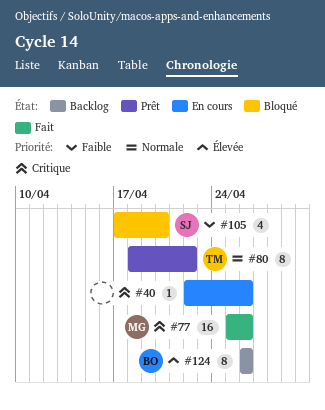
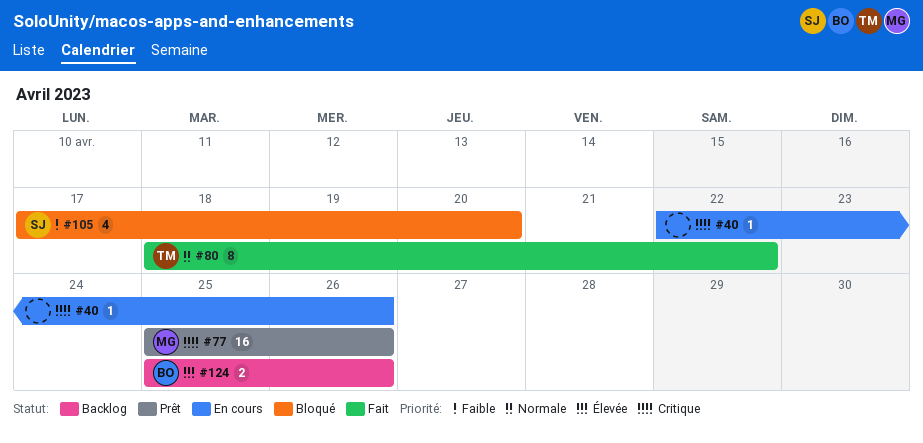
#77, status: Fait -> Prêt
#80, status: Prêt -> Fait
#124, estimate: 8 -> 2
#124, start: Apr 26 -> Apr 25

